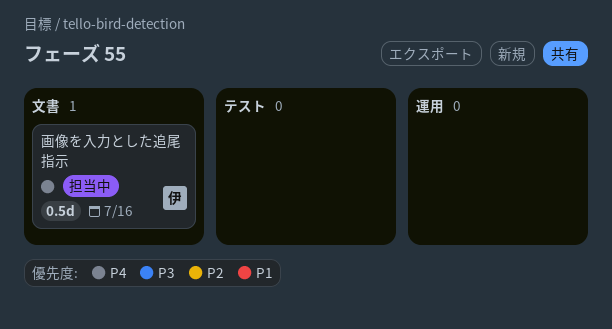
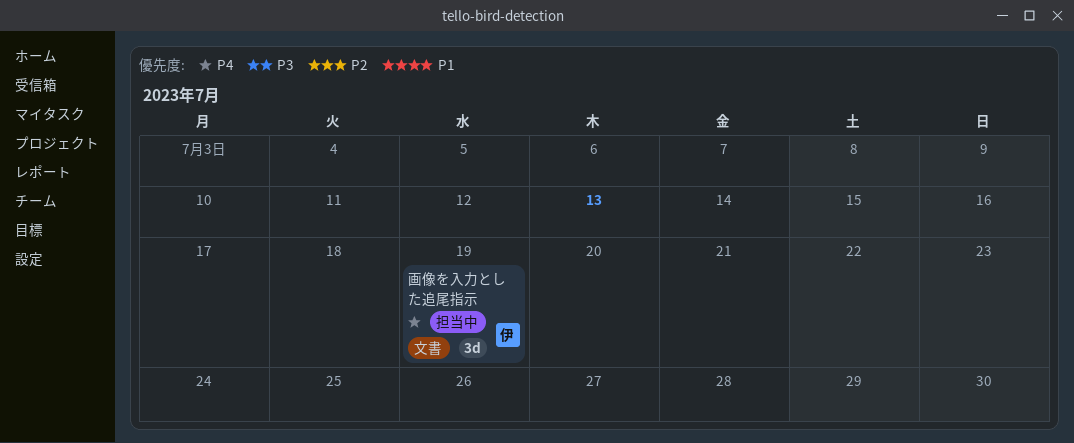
画像を入力とした追尾指示, estimate: 0.5d -> 3d
画像を入力とした追尾指示, due: Jul 16 -> Jul 19

